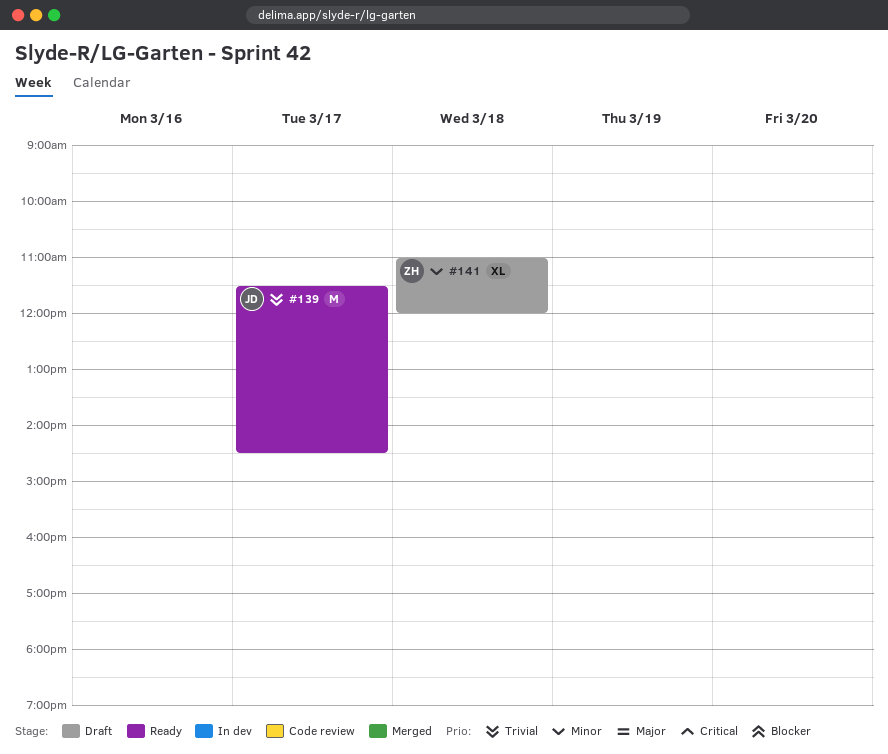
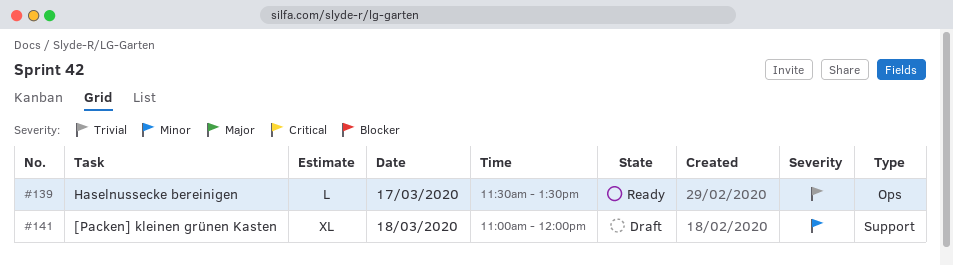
#139, estimate: M -> L
#139, ends: 14:30 -> 13:30

